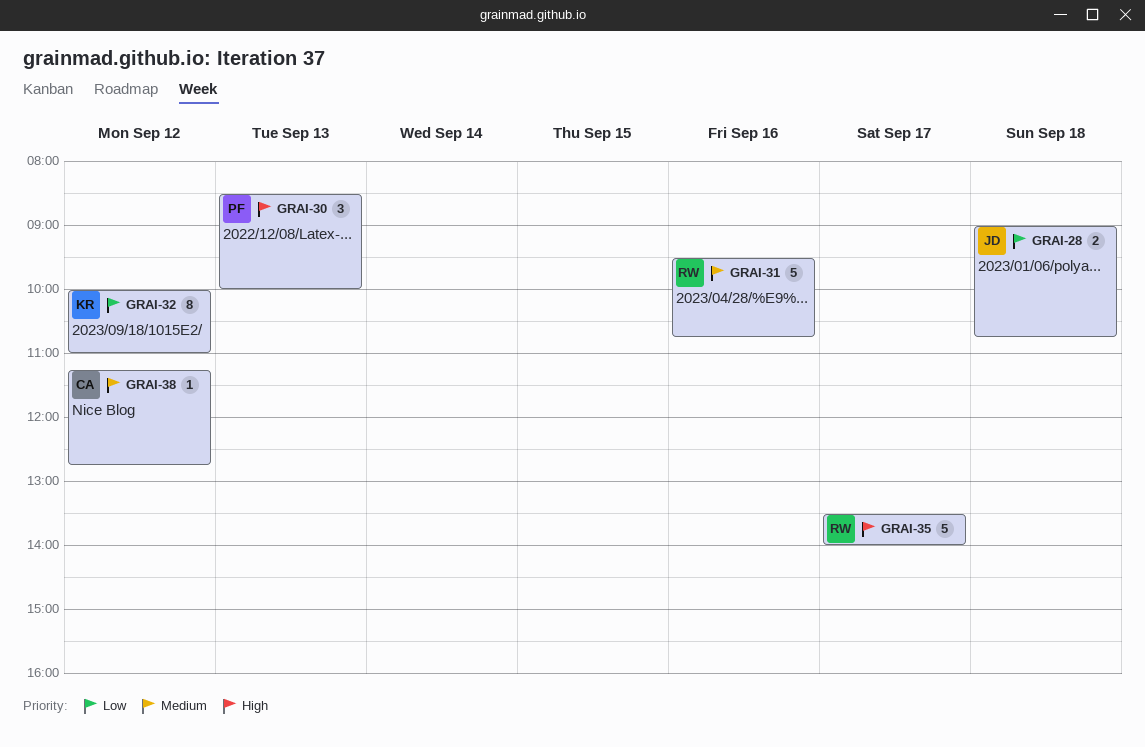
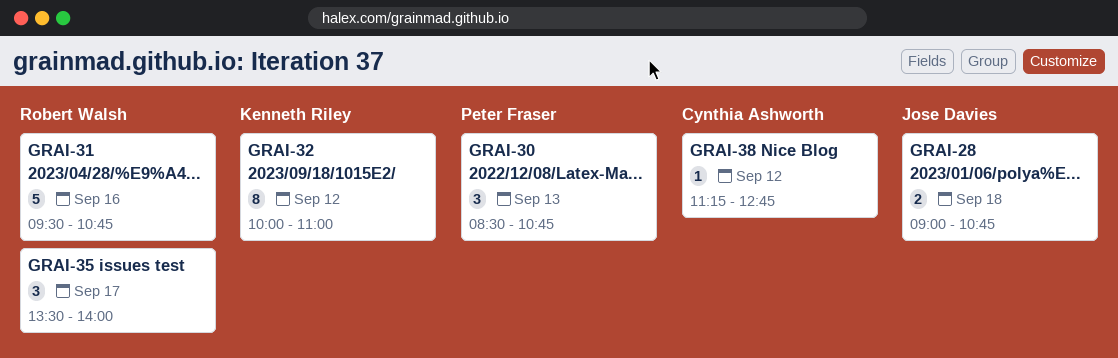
GRAI-30, ends: 10:00 -> 10:45
GRAI-35, estimate: 5 -> 3

